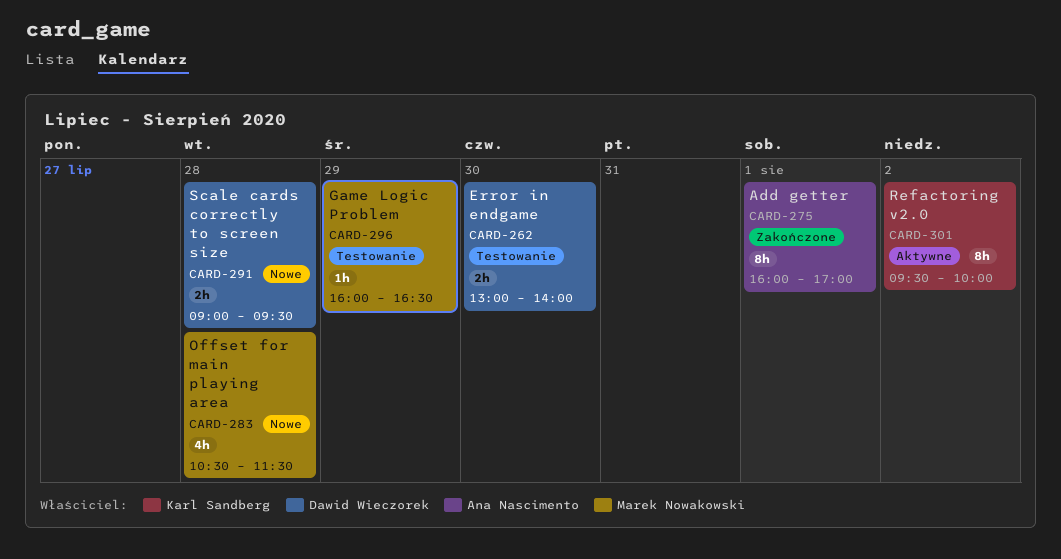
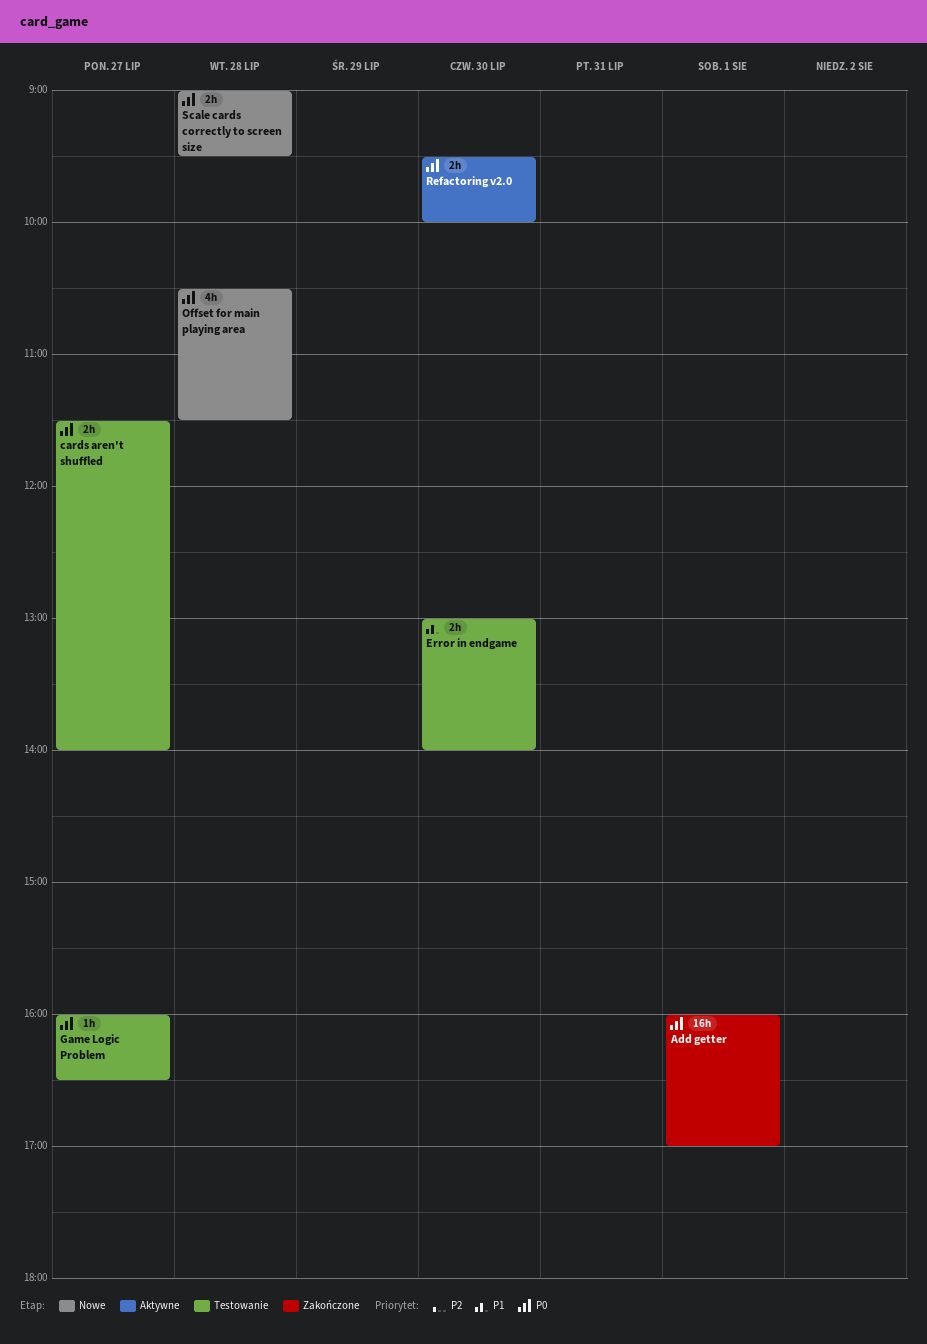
Add getter, estimate: 8h -> 16h
cards aren't shuffled: none -> present
Game Logic Problem, day: Jul 29 -> Jul 27
Refactoring v2.0, estimate: 8h -> 2h
Refactoring v2.0, day: Aug 2 -> Jul 30

